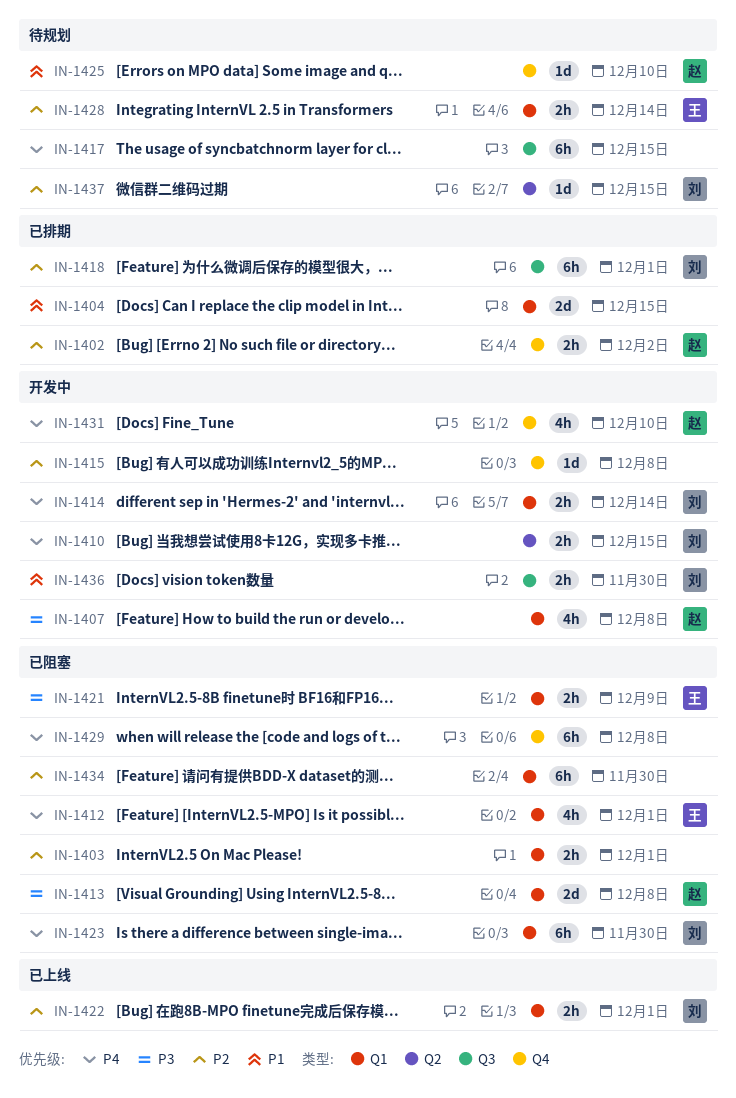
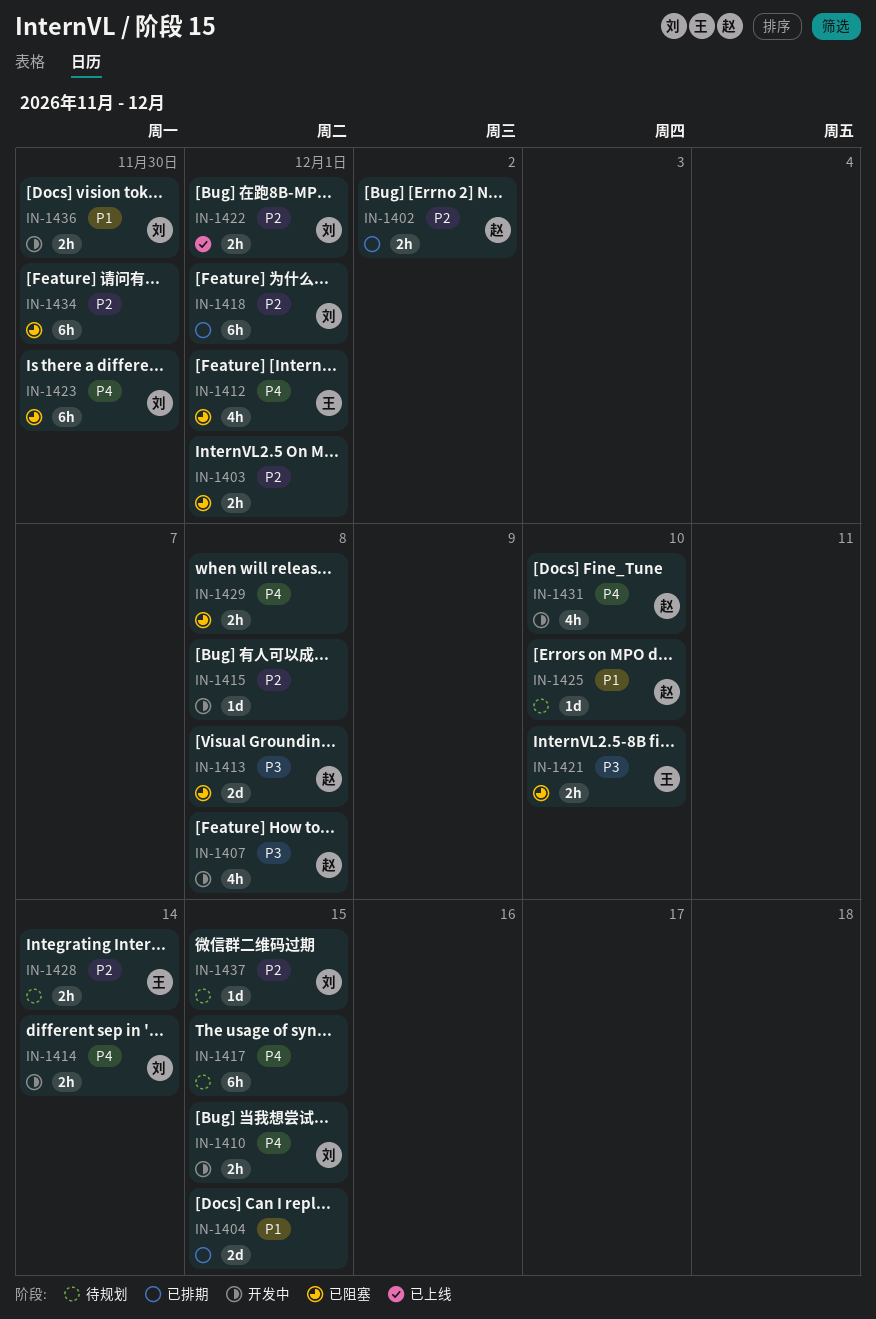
IN-1421, due: Dec 9 -> Dec 10
IN-1429, estimate: 6h -> 2h

